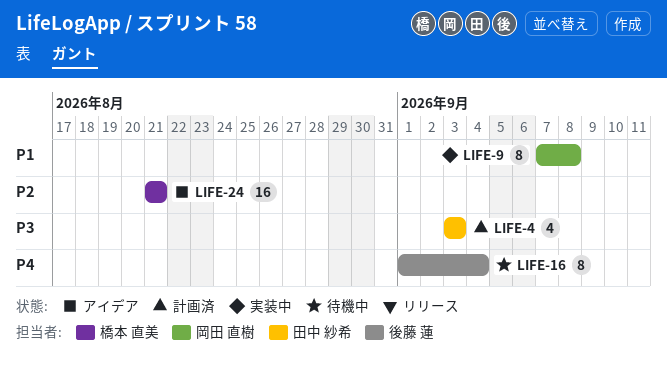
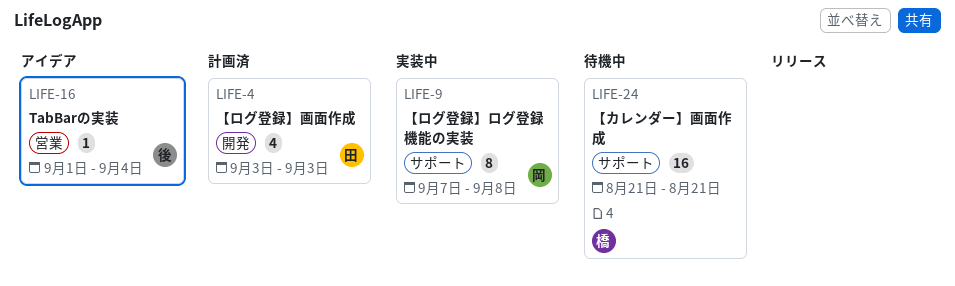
LIFE-16, status: 待機中 -> アイデア
LIFE-16, estimate: 8 -> 1
LIFE-24, status: アイデア -> 待機中

